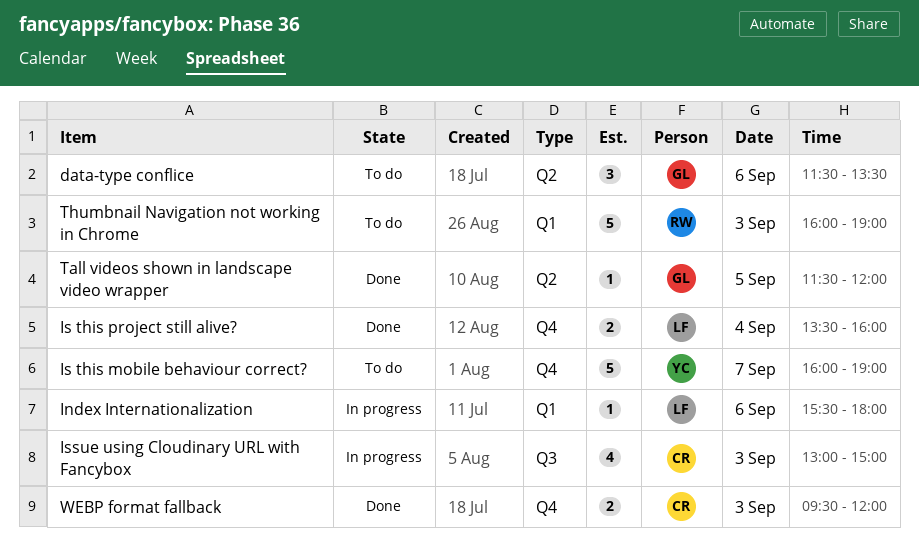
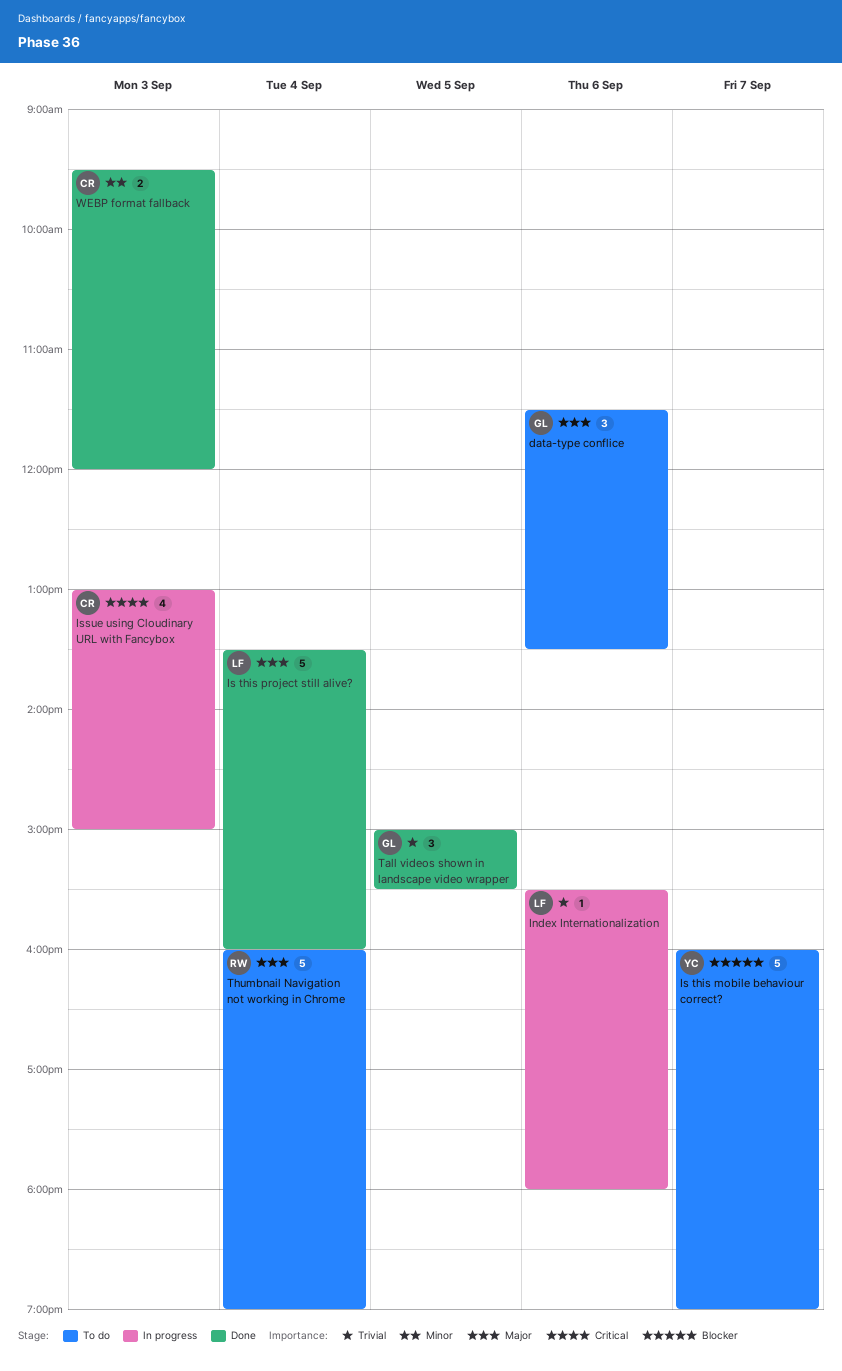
Is this project still alive?, estimate: 2 -> 5
Tall videos shown in landscape video wrapper, estimate: 1 -> 3
Tall videos shown in landscape video wrapper, begins: 11:30 -> 15:00
Tall videos shown in landscape video wrapper, ends: 12:00 -> 15:30
Thumbnail Navigation not working in Chrome, day: Sep 3 -> Sep 4

